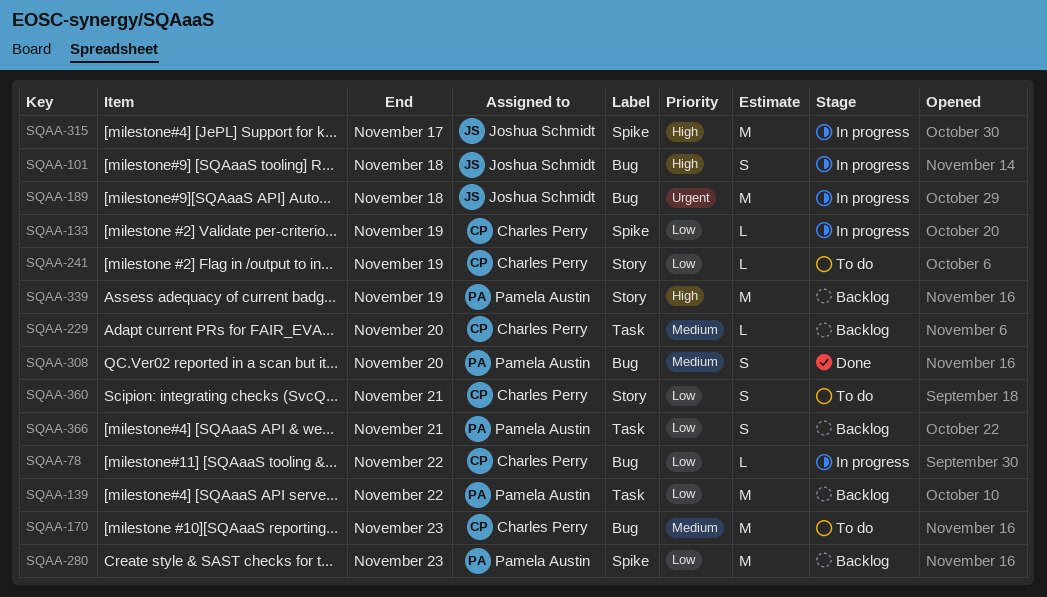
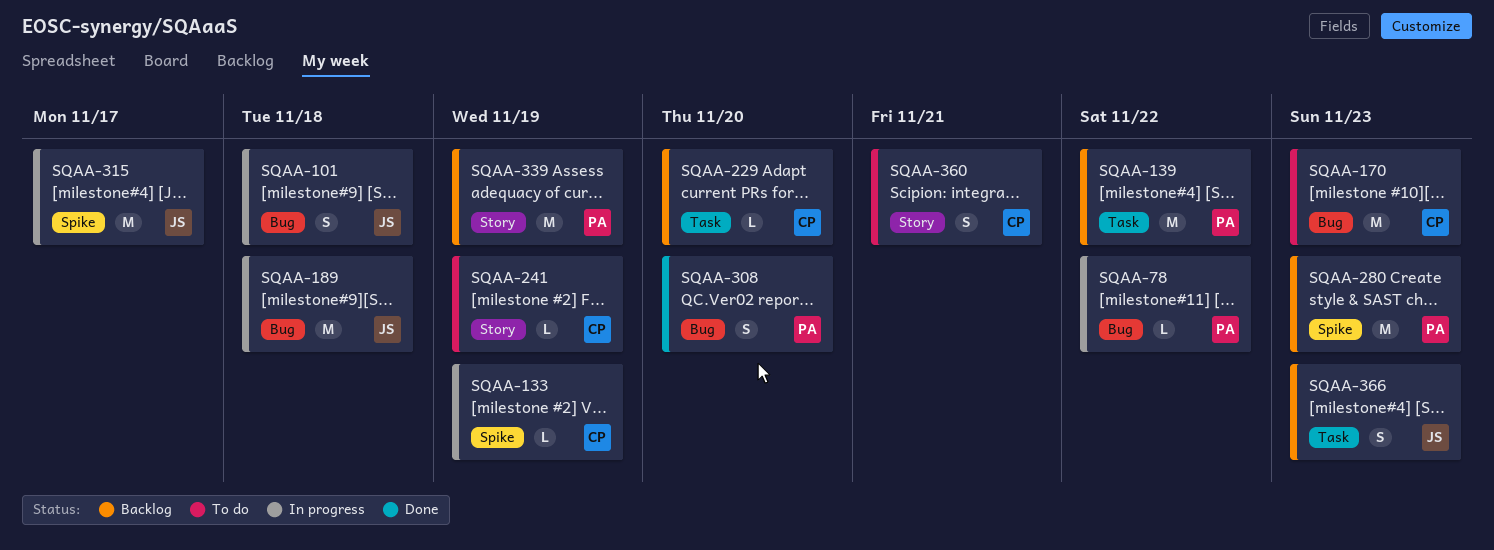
SQAA-78, owner: Charles Perry -> Pamela Austin
SQAA-366, owner: Pamela Austin -> Joshua Schmidt
SQAA-366, due: Nov 21 -> Nov 23

